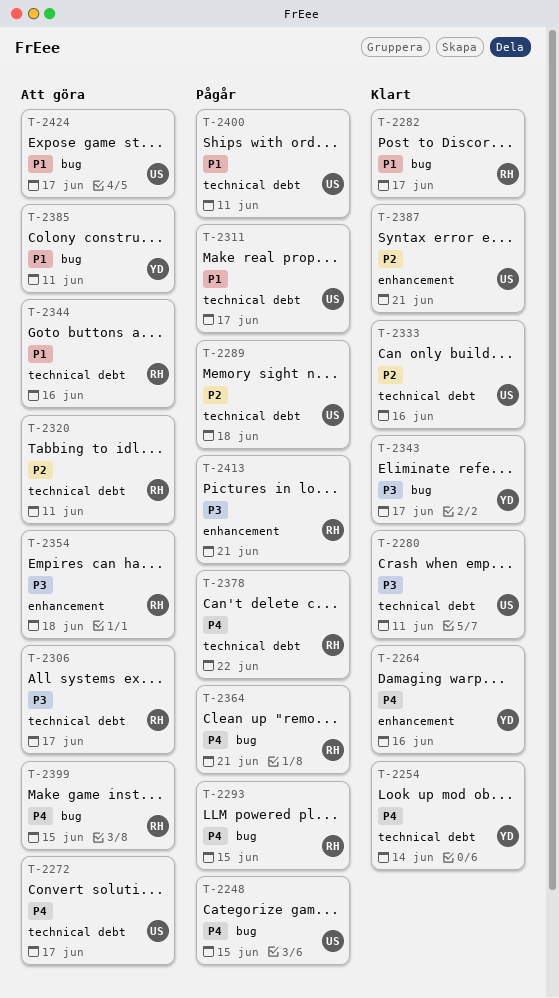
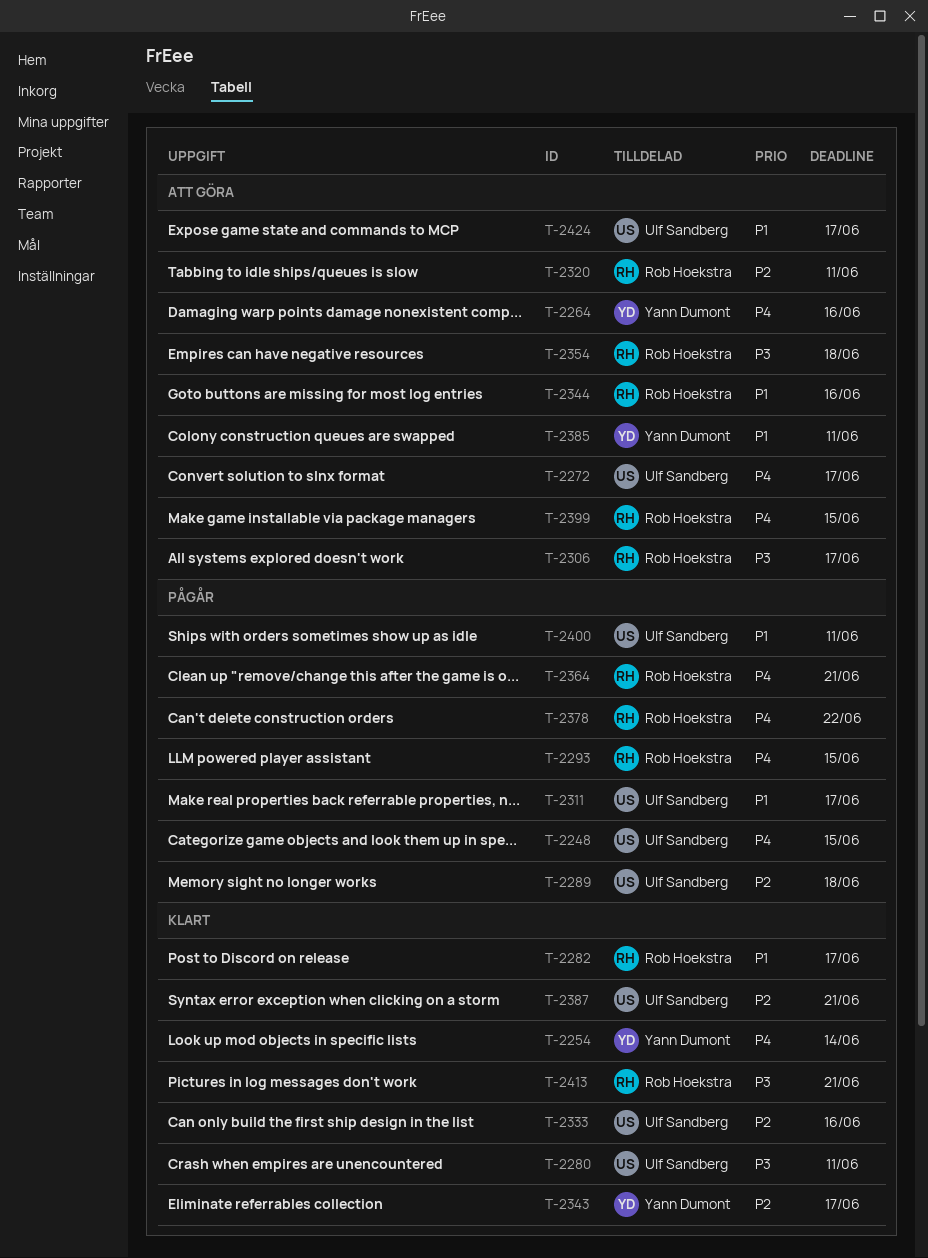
T-2264, status: Klart -> Att göra
T-2343, priority: P3 -> P2
T-2413, status: Pågår -> Klart

